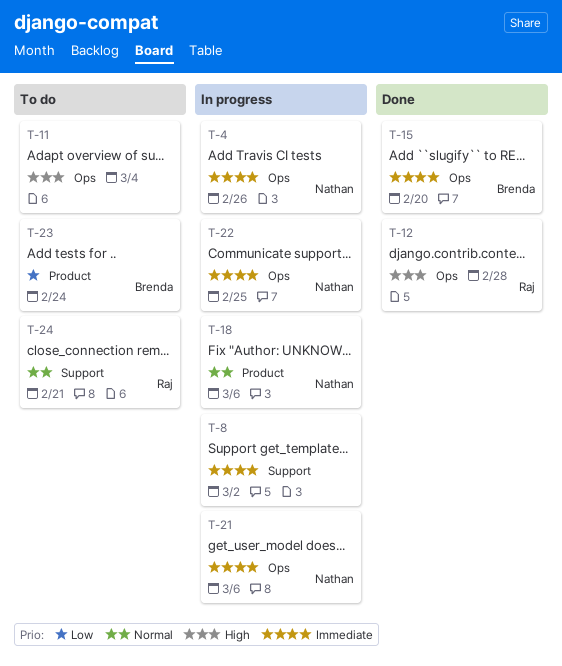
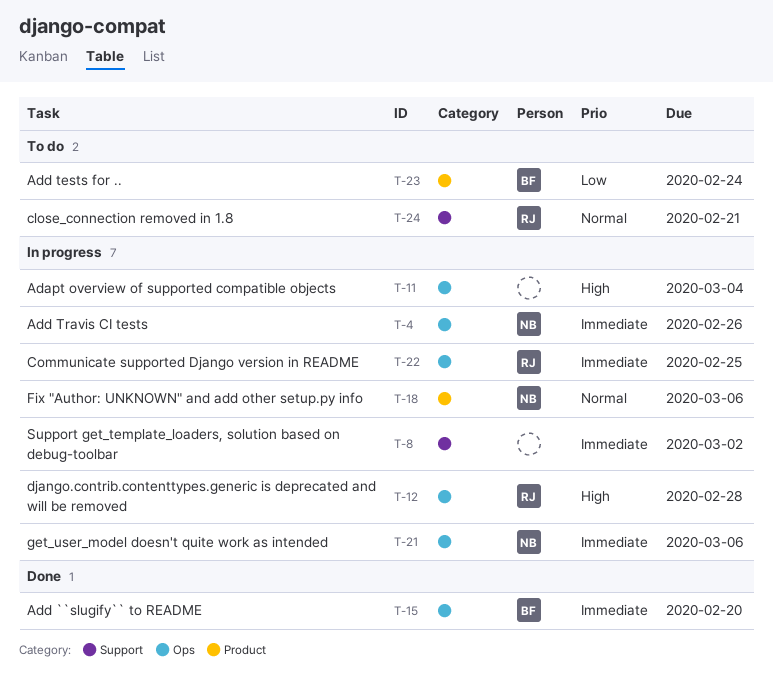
T-11, status: To do -> In progress
T-12, status: Done -> In progress
T-22, owner: Nathan -> Raj

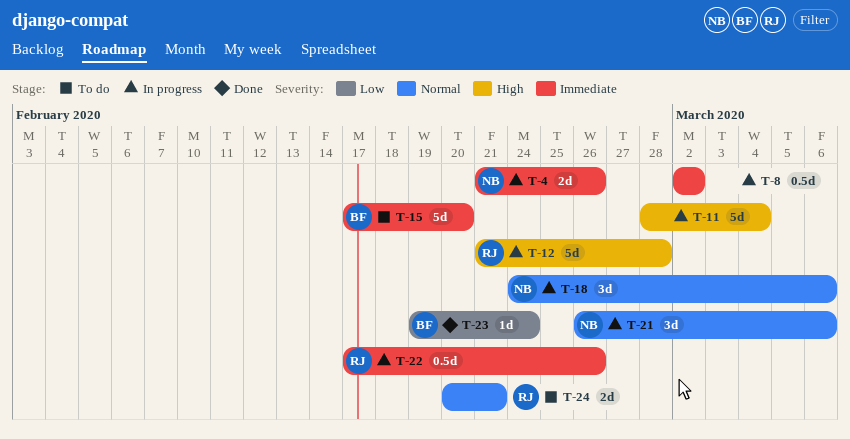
T-15, status: Done -> To do
T-21, priority: Immediate -> Normal
T-22, due: Feb 25 -> Feb 26
T-23, status: To do -> Done

